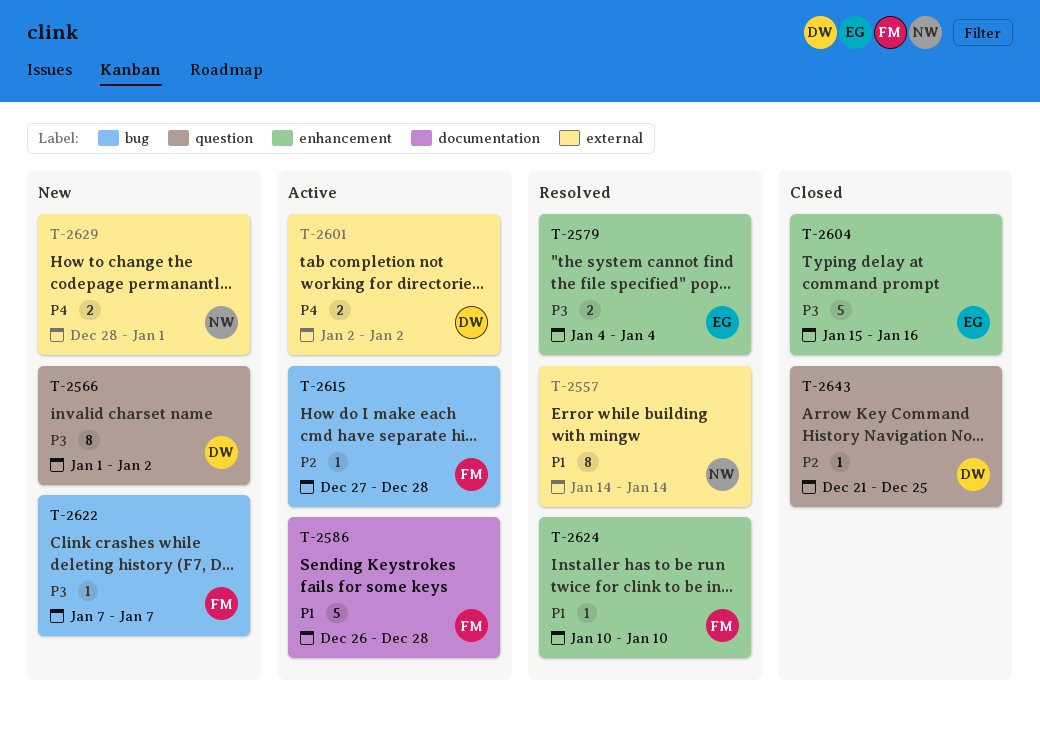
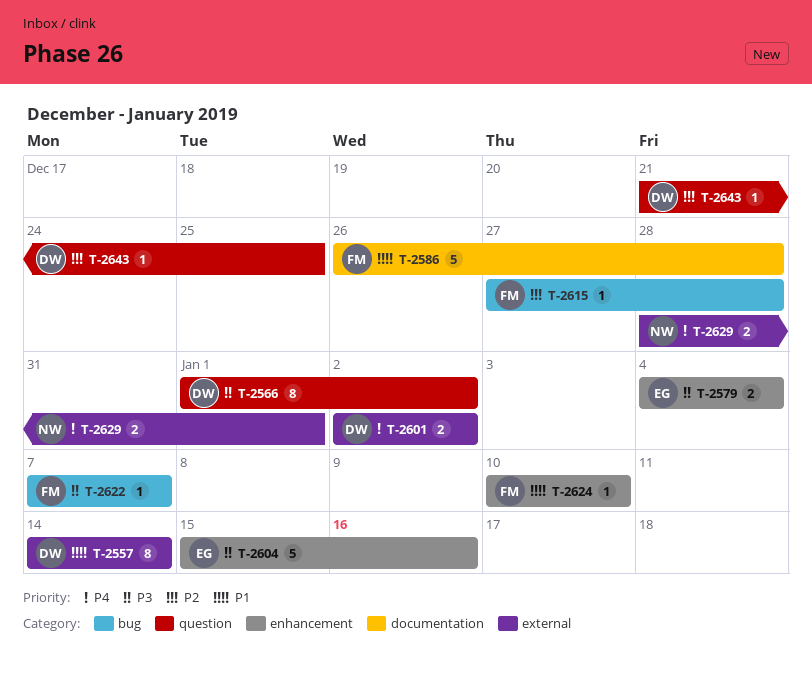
T-2557, owner: NW -> DW

